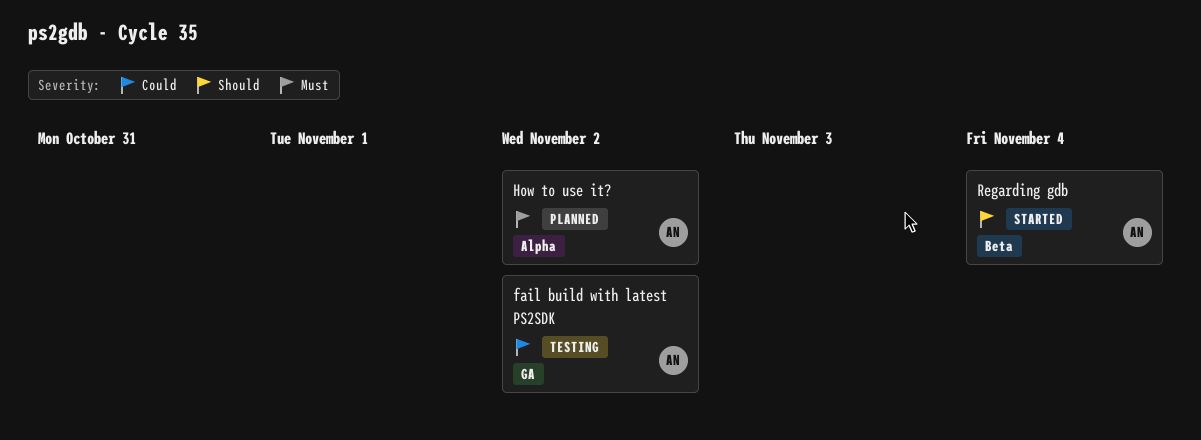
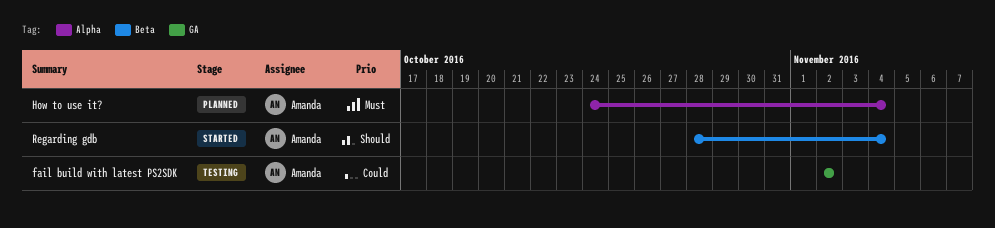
How to use it?, due: Nov 2 -> Nov 4

